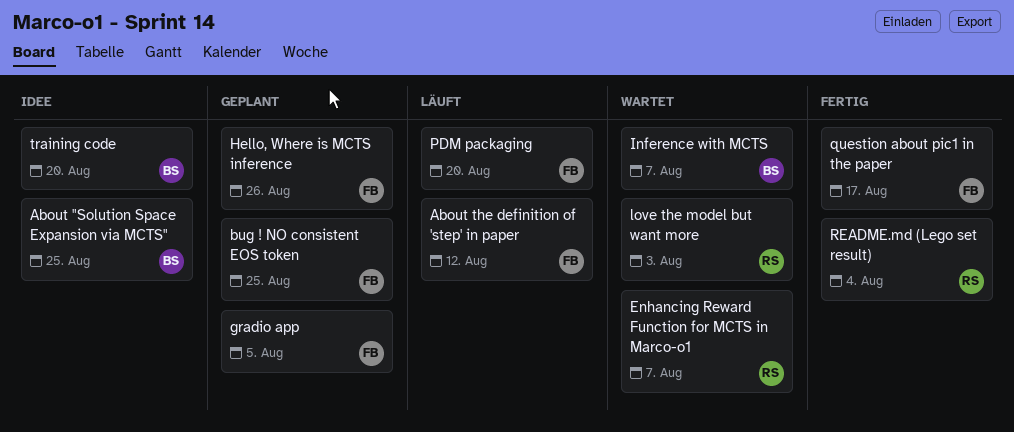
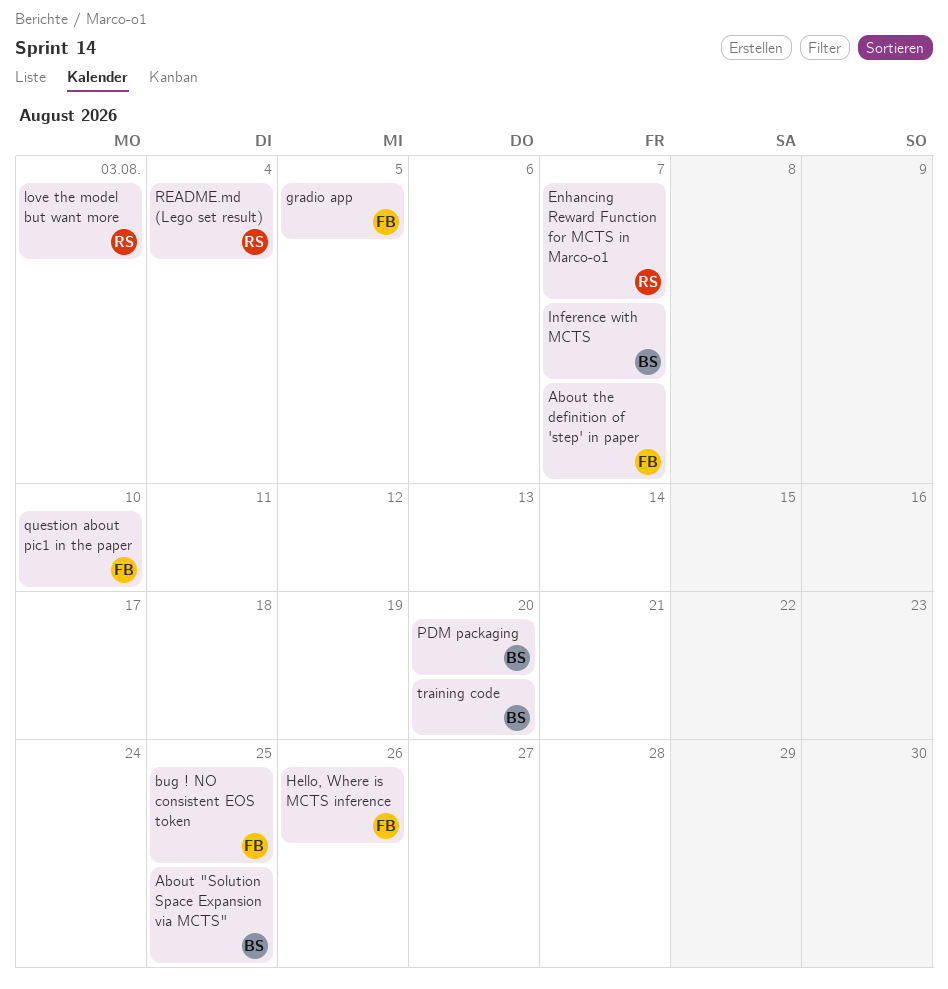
About the definition of 'step' in paper, due: Aug 12 -> Aug 7
PDM packaging, owner: FB -> BS
question about pic1 in the paper, due: Aug 17 -> Aug 10

